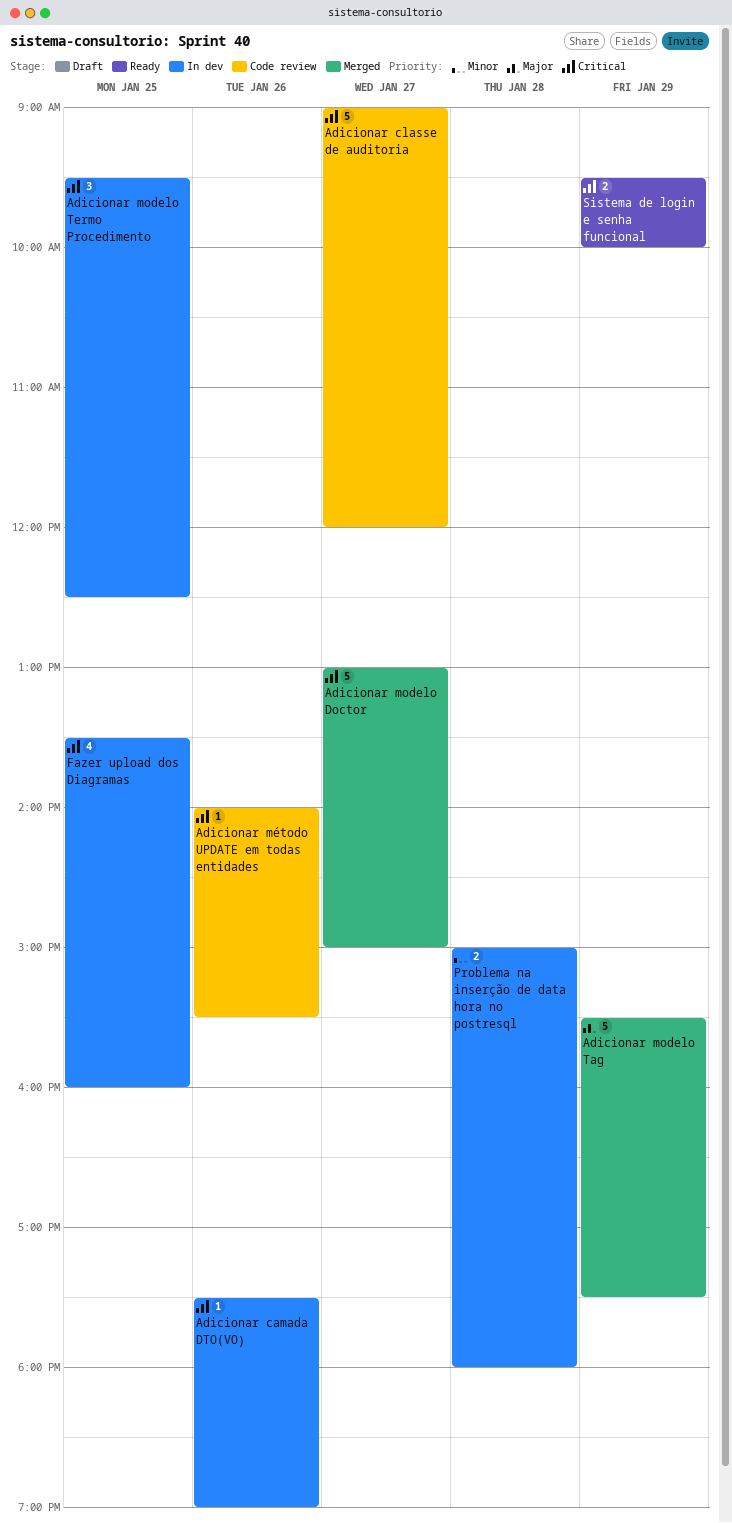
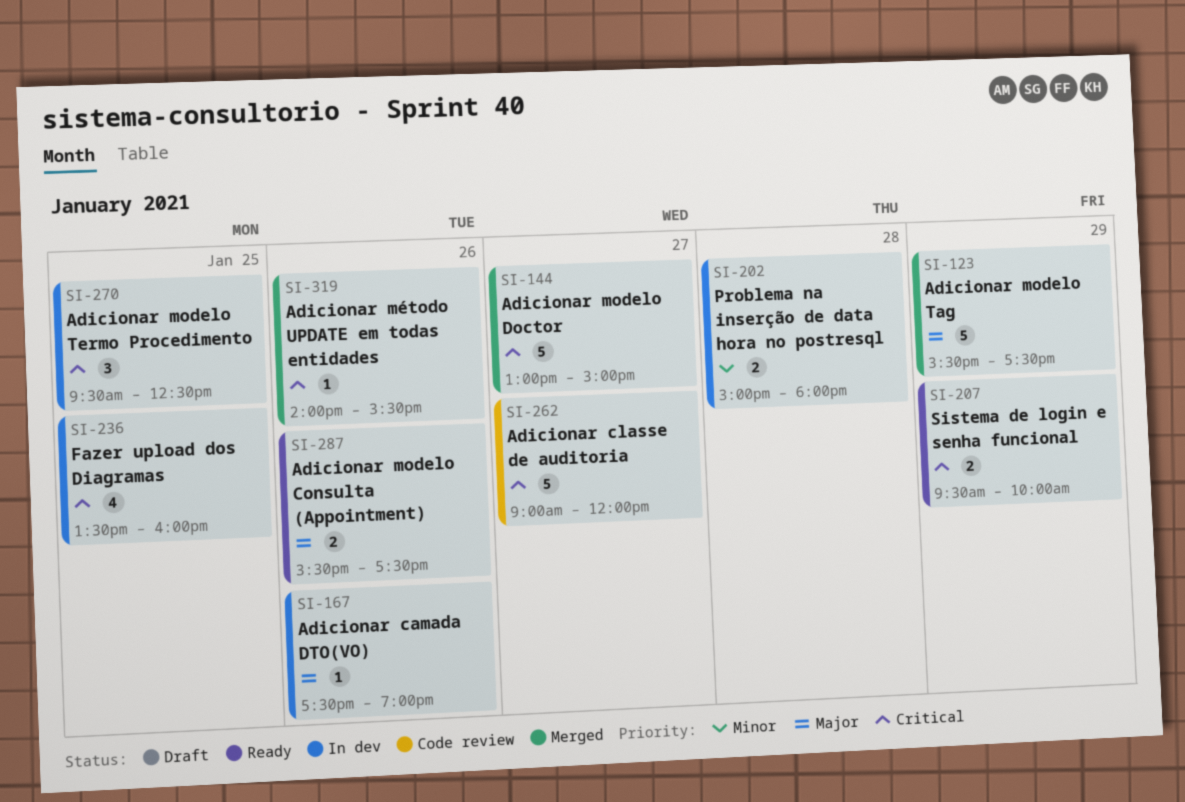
Adicionar camada DTO(VO), priority: Critical -> Major
Adicionar modelo Consulta (Appointment): none -> present
Adicionar método UPDATE em todas entidades, status: Code review -> Merged

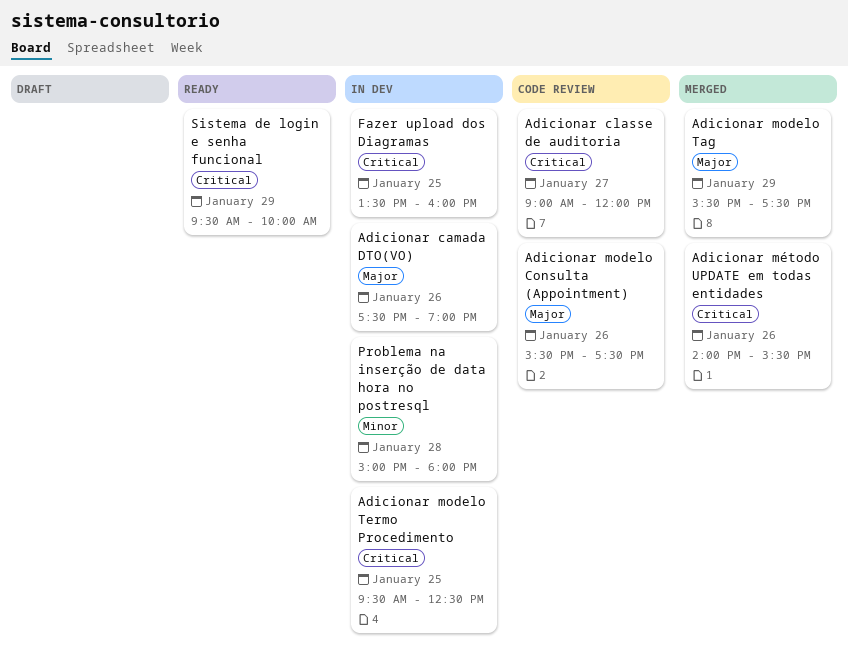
Adicionar modelo Consulta (Appointment), status: Ready -> Code review
Adicionar modelo Doctor: present -> none

